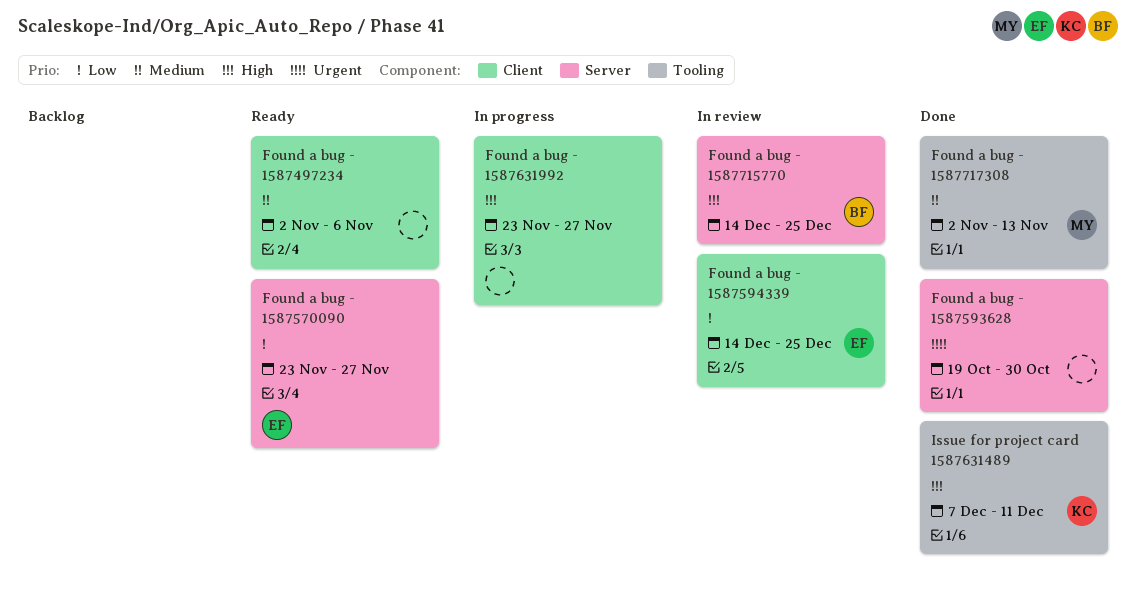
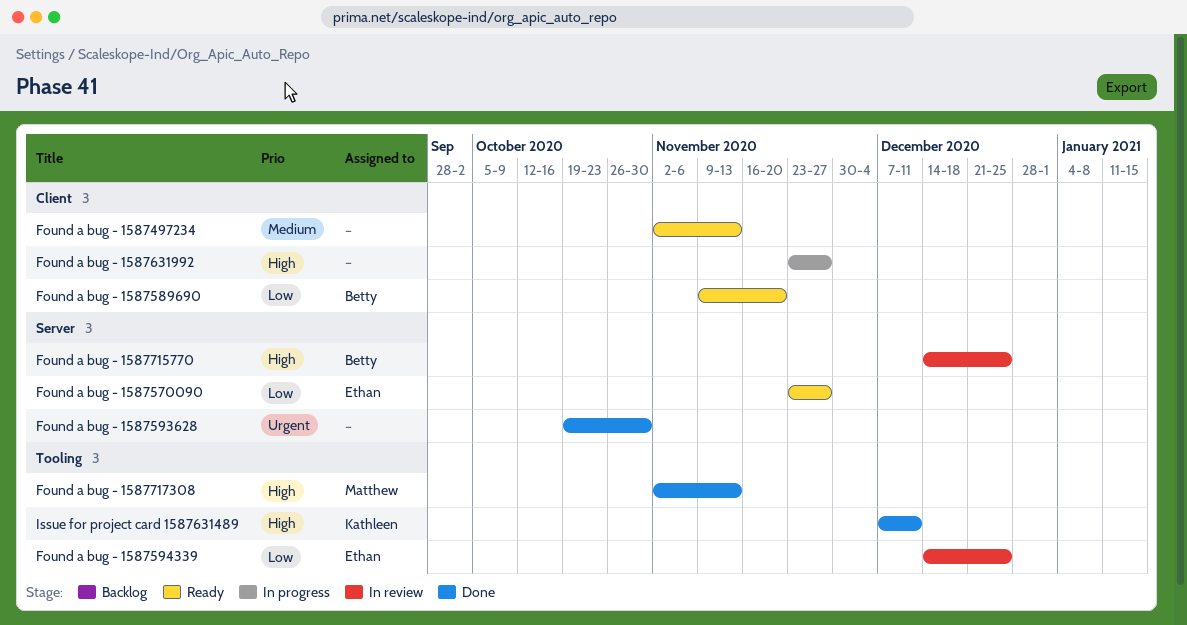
Found a bug - 1587497234, due: Nov 6 -> Nov 13
Found a bug - 1587589690: none -> present
Found a bug - 1587594339, label: Client -> Tooling
Found a bug - 1587717308, priority: Medium -> High

